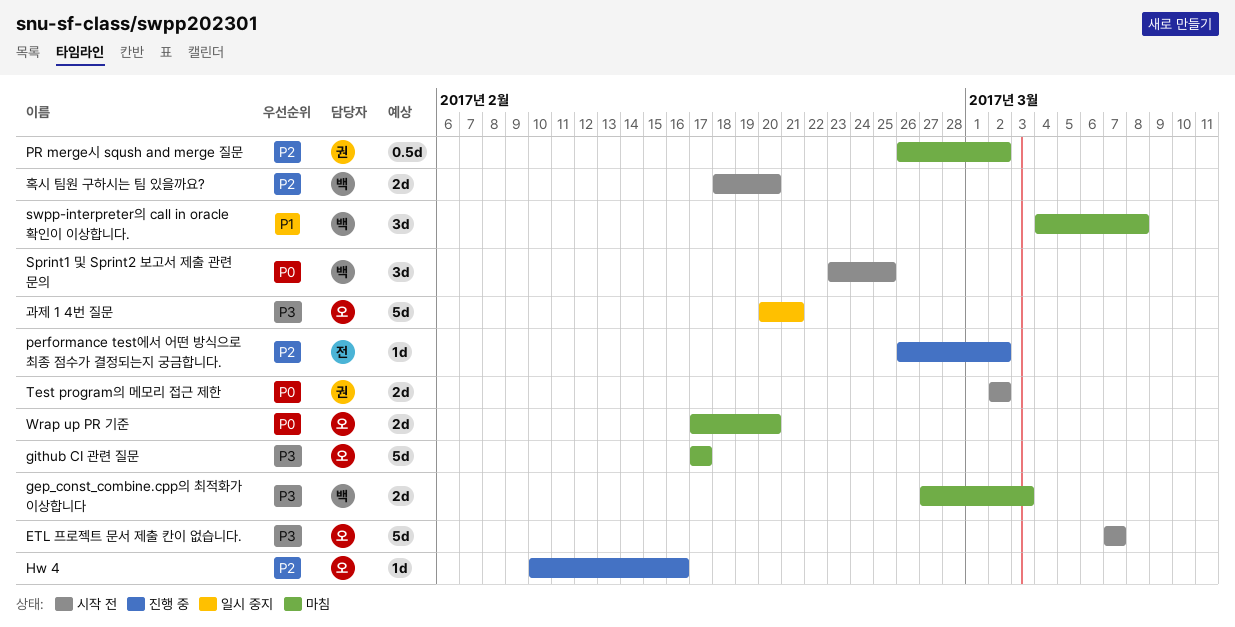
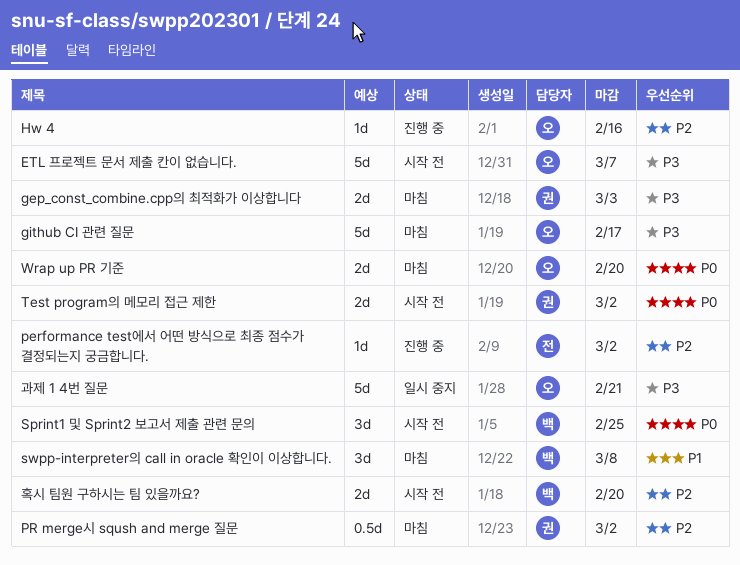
gep_const_combine.cpp의 최적화가 이상합니다, owner: 백 -> 권

